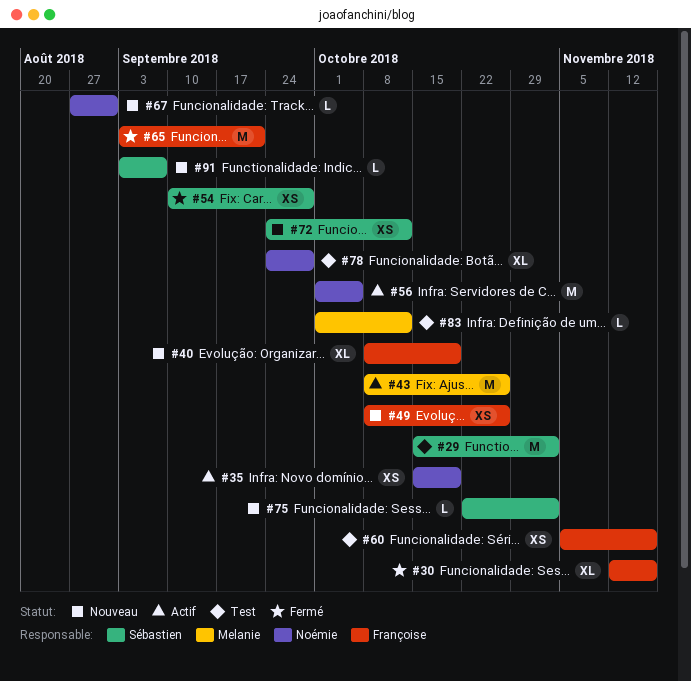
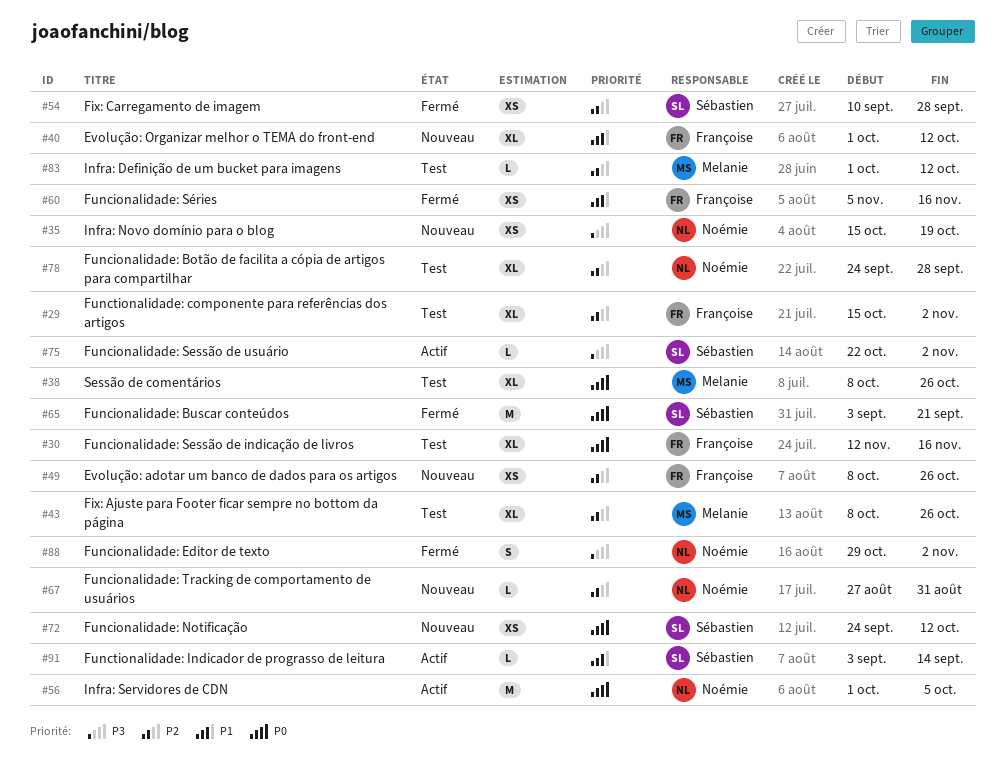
#29, owner: Sébastien -> Françoise
#29, estimate: M -> XL
#30, status: Fermé -> Test
#35, status: Actif -> Nouveau
#38: none -> present
#40, start: Oct 8 -> Oct 1
#40, due: Oct 19 -> Oct 12
#43, status: Actif -> Test
#43, estimate: M -> XL
#60, status: Test -> Fermé
#65, owner: Françoise -> Sébastien
#75, status: Nouveau -> Actif
#88: none -> present
#91, status: Nouveau -> Actif
#91, due: Sep 7 -> Sep 14

